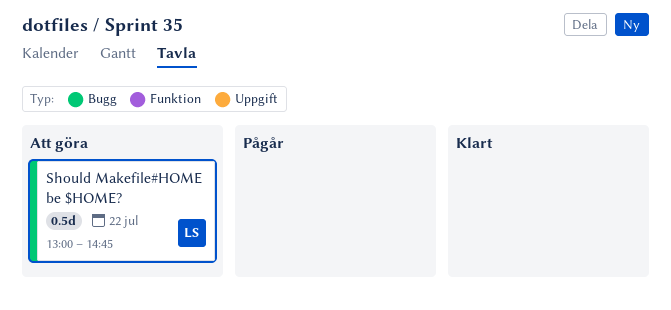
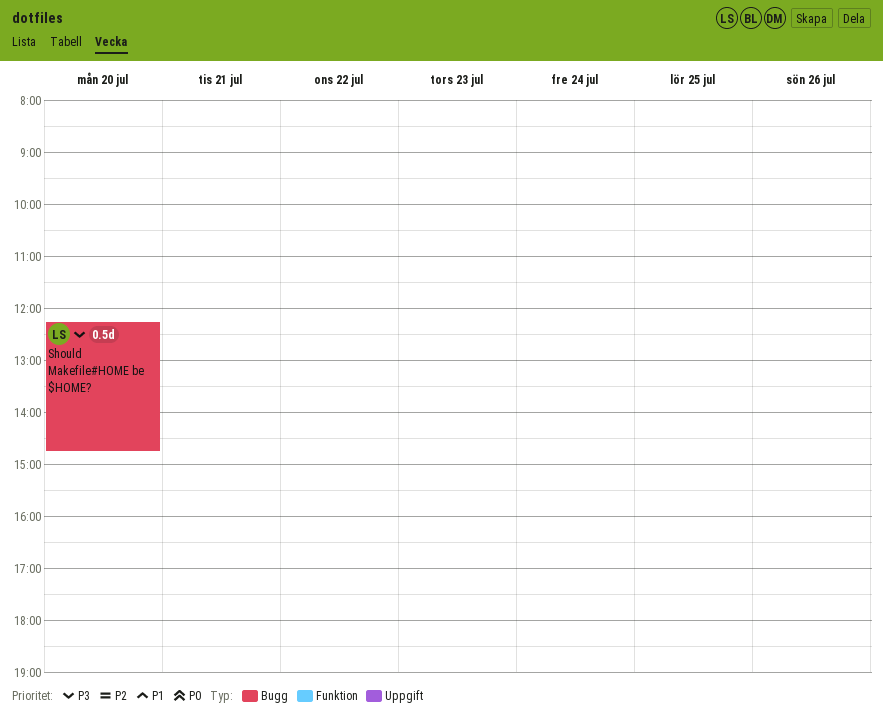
Should Makefile#HOME be $HOME?, day: Jul 22 -> Jul 20
Should Makefile#HOME be $HOME?, begins: 13:00 -> 12:15

